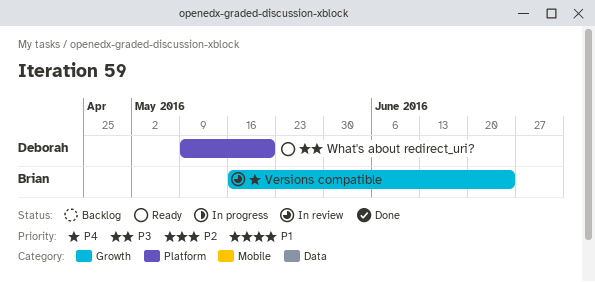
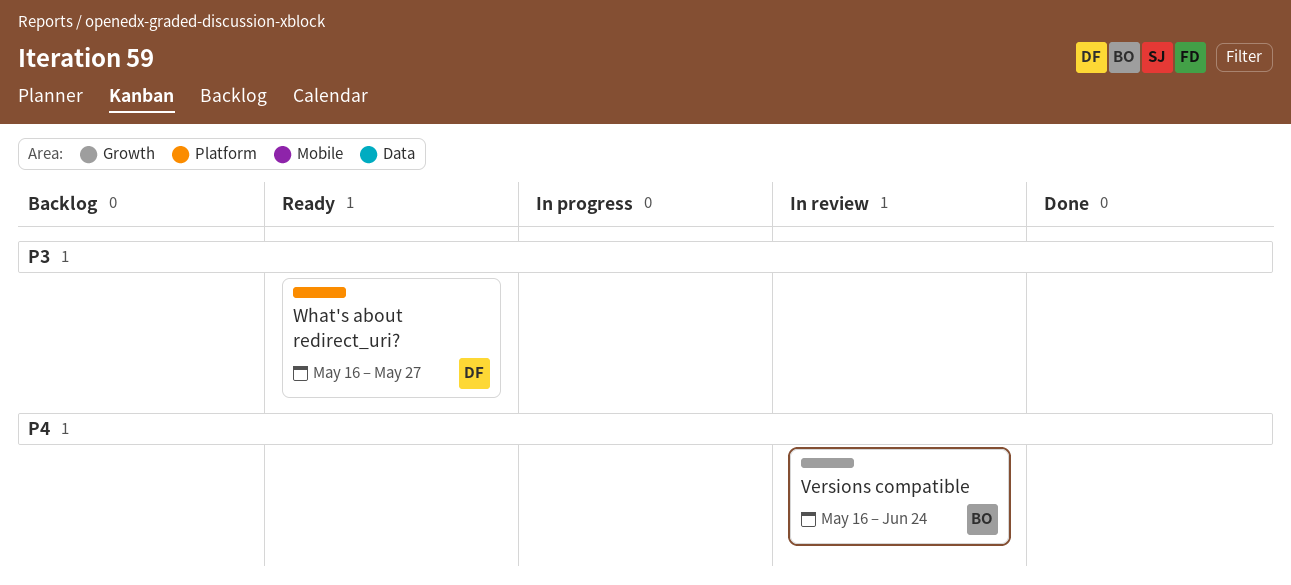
What's about redirect_uri?, start: May 9 -> May 16
What's about redirect_uri?, due: May 20 -> May 27

